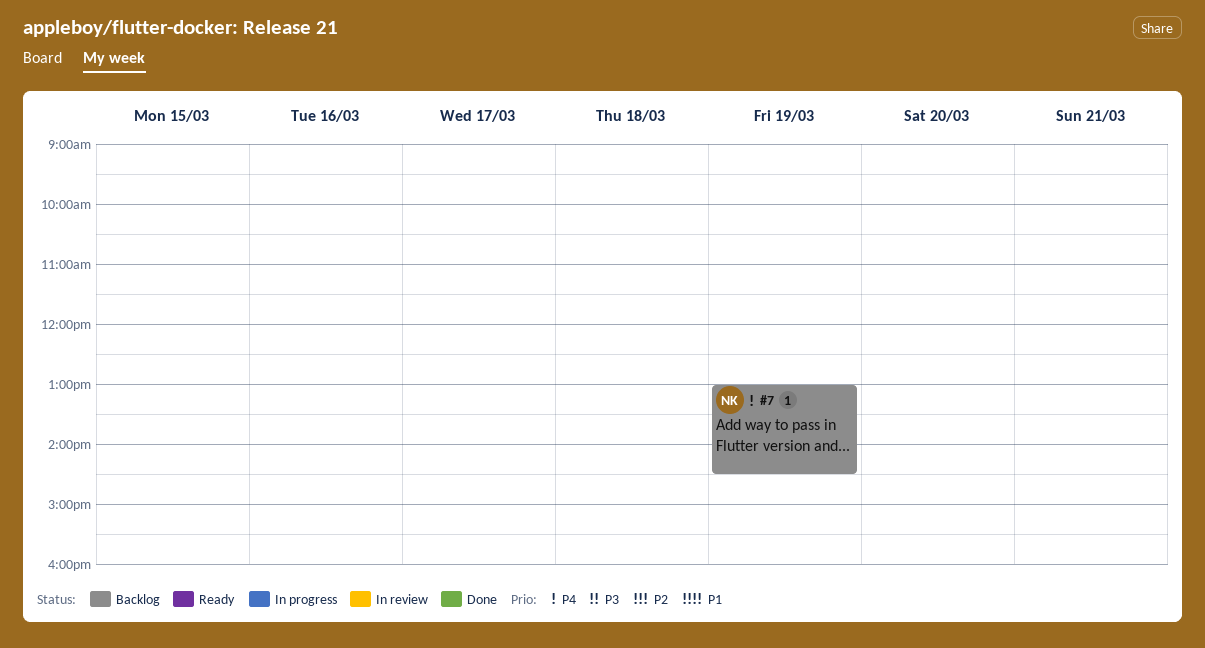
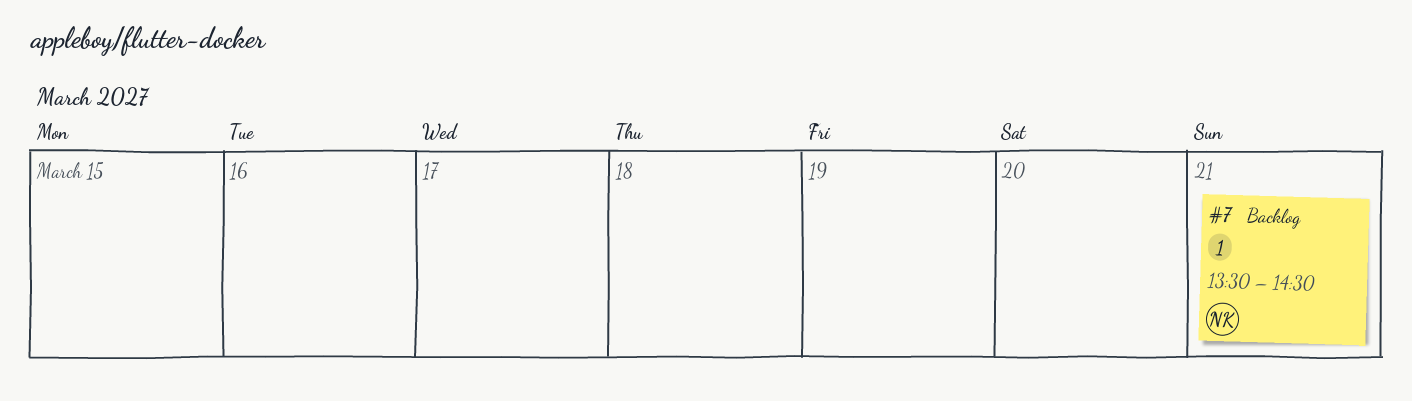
#7, day: Mar 19 -> Mar 21
#7, begins: 13:00 -> 13:30

